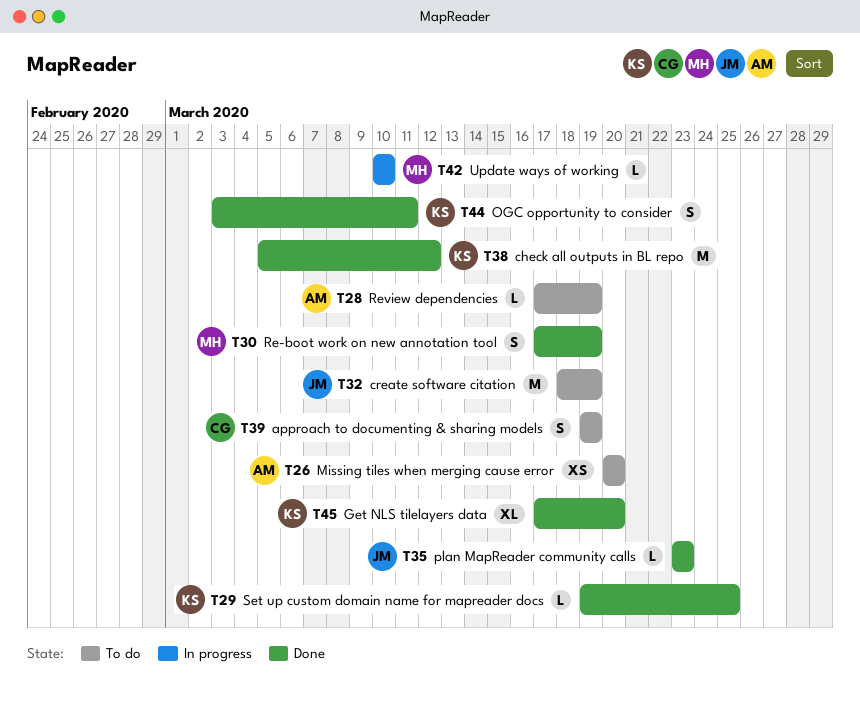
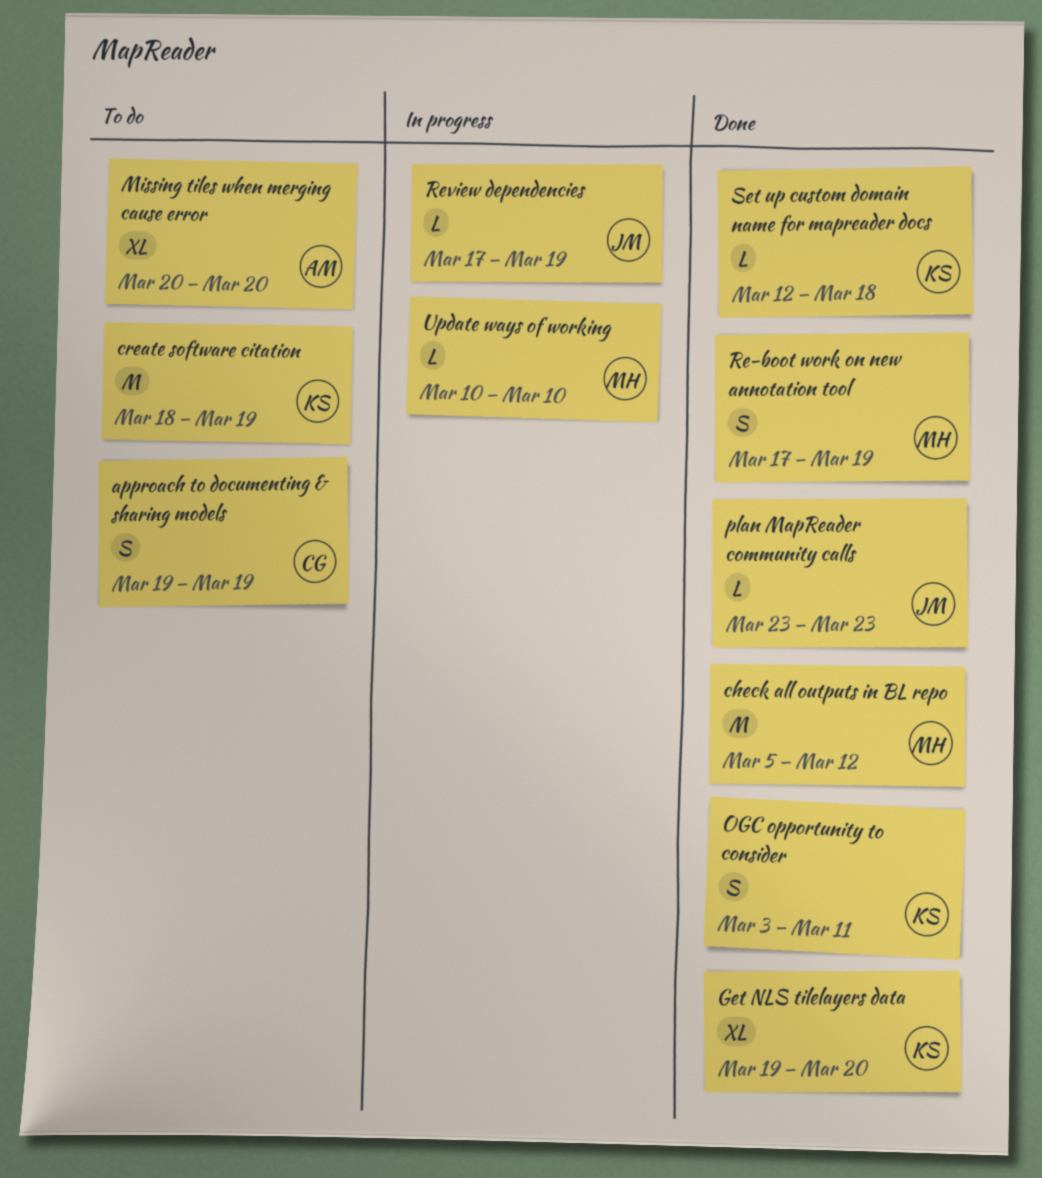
check all outputs in BL repo, owner: KS -> MH
create software citation, owner: JM -> KS
Get NLS tilelayers data, start: Mar 17 -> Mar 19
Missing tiles when merging cause error, estimate: XS -> XL
Review dependencies, status: To do -> In progress
Review dependencies, owner: AM -> JM
Set up custom domain name for mapreader docs, start: Mar 19 -> Mar 12
Set up custom domain name for mapreader docs, due: Mar 25 -> Mar 18

